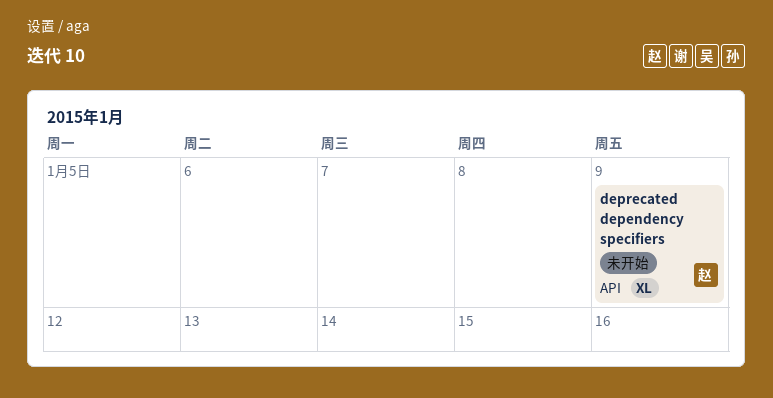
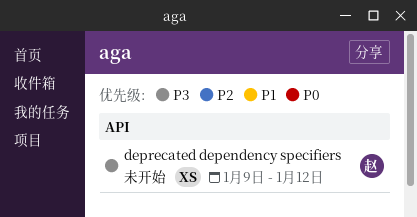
deprecated dependency specifiers, estimate: XL -> XS
deprecated dependency specifiers, due: Jan 9 -> Jan 12

